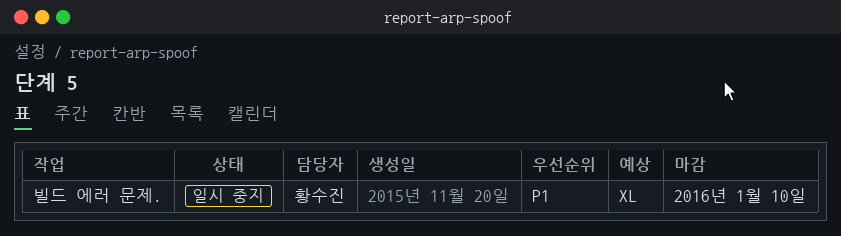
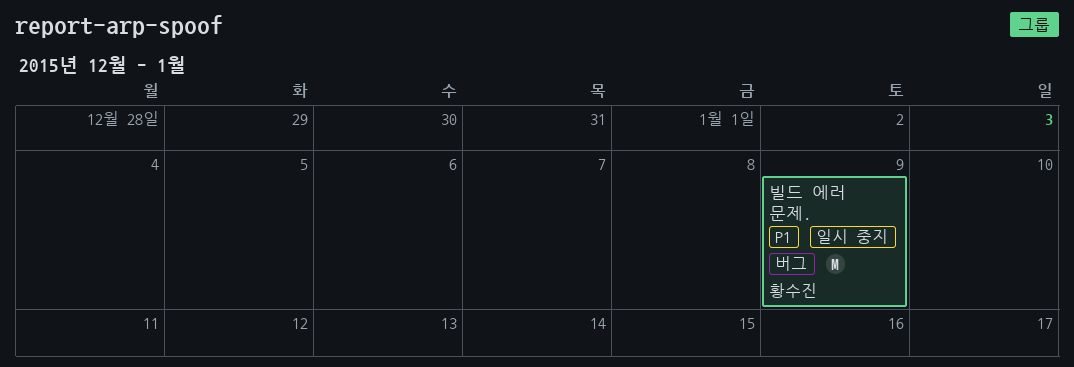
빌드 에러 문제., estimate: XL -> M
빌드 에러 문제., due: Jan 10 -> Jan 9

